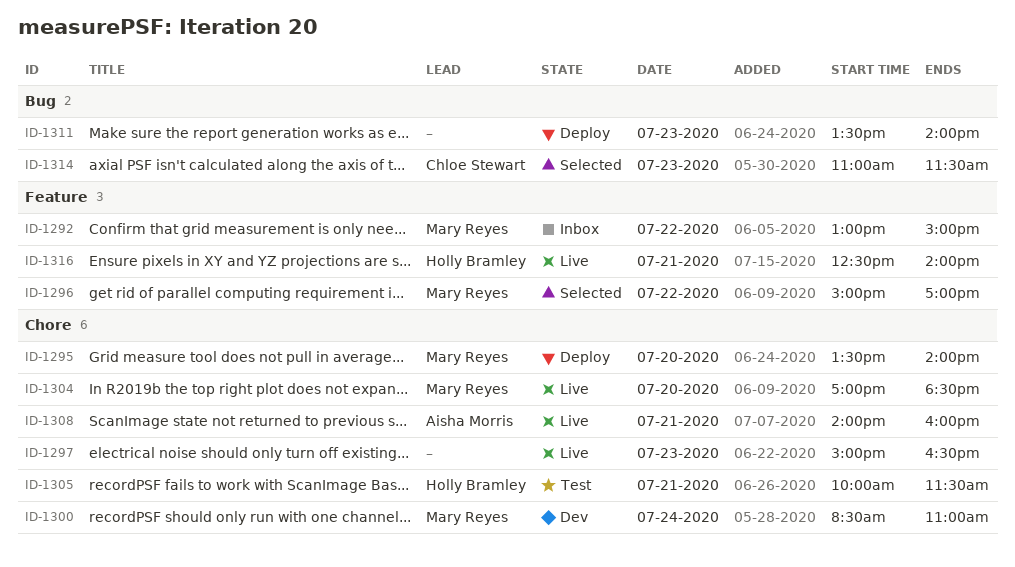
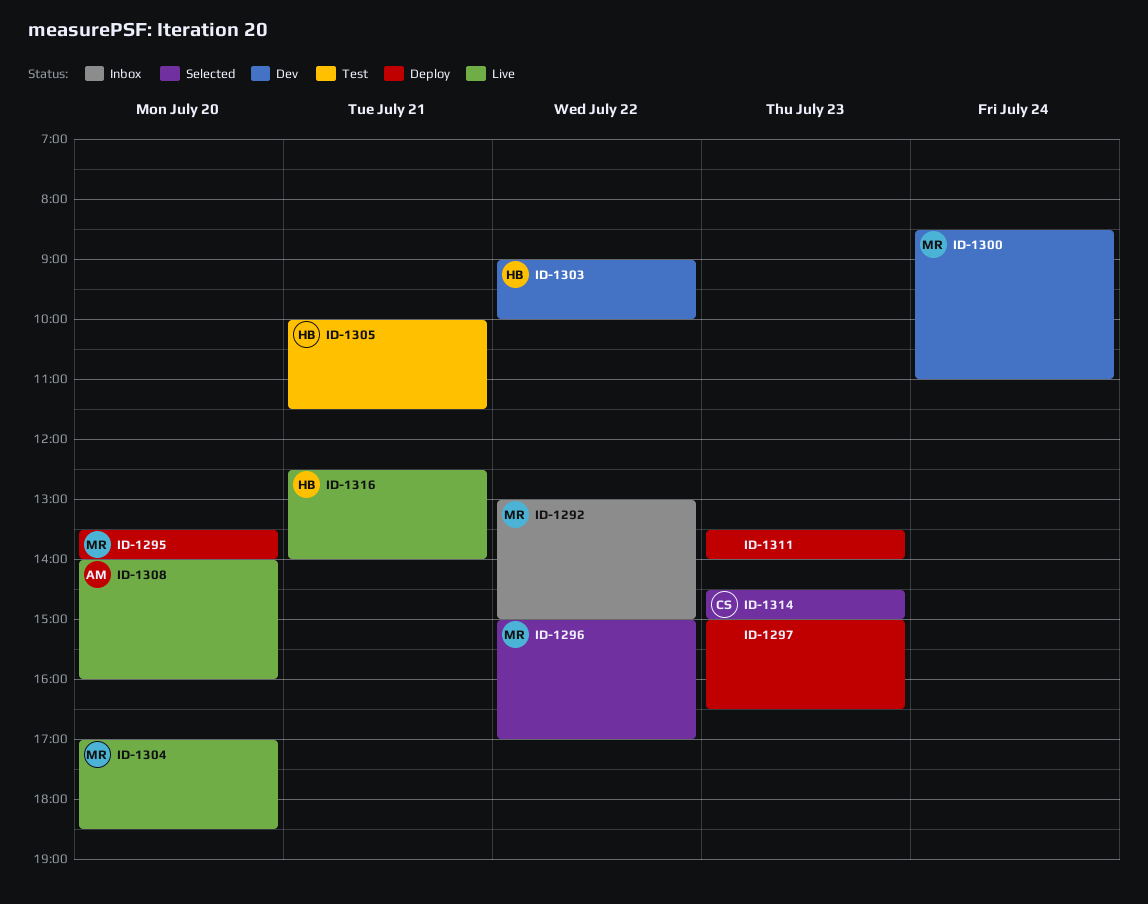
ID-1297, status: Live -> Deploy
ID-1303: none -> present
ID-1308, day: Jul 21 -> Jul 20
ID-1314, begins: 11:00 -> 14:30
ID-1314, ends: 11:30 -> 15:00

